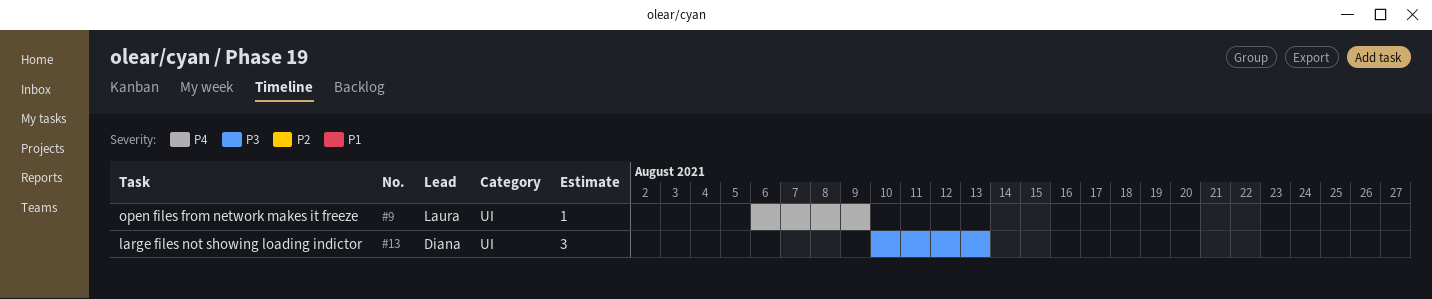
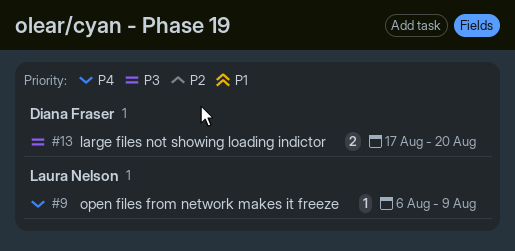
#13, estimate: 3 -> 2
#13, start: Aug 10 -> Aug 17
#13, due: Aug 13 -> Aug 20

